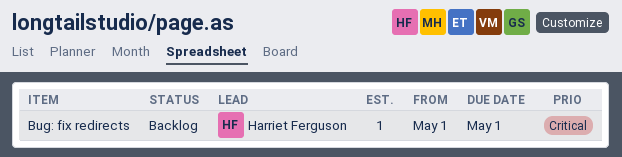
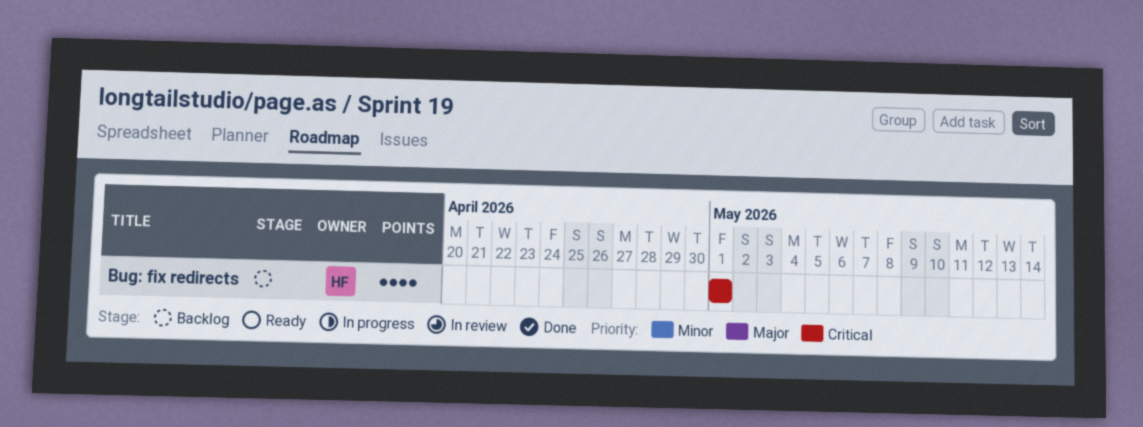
Bug: fix redirects, estimate: 1 -> 4

